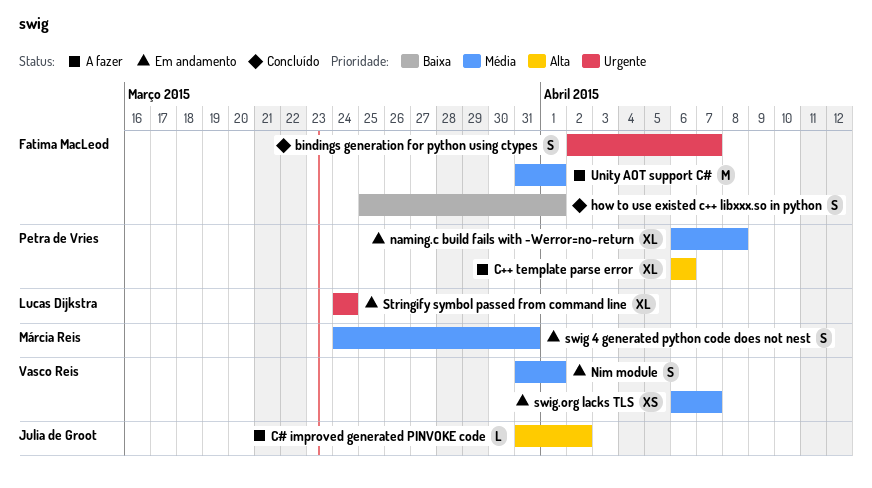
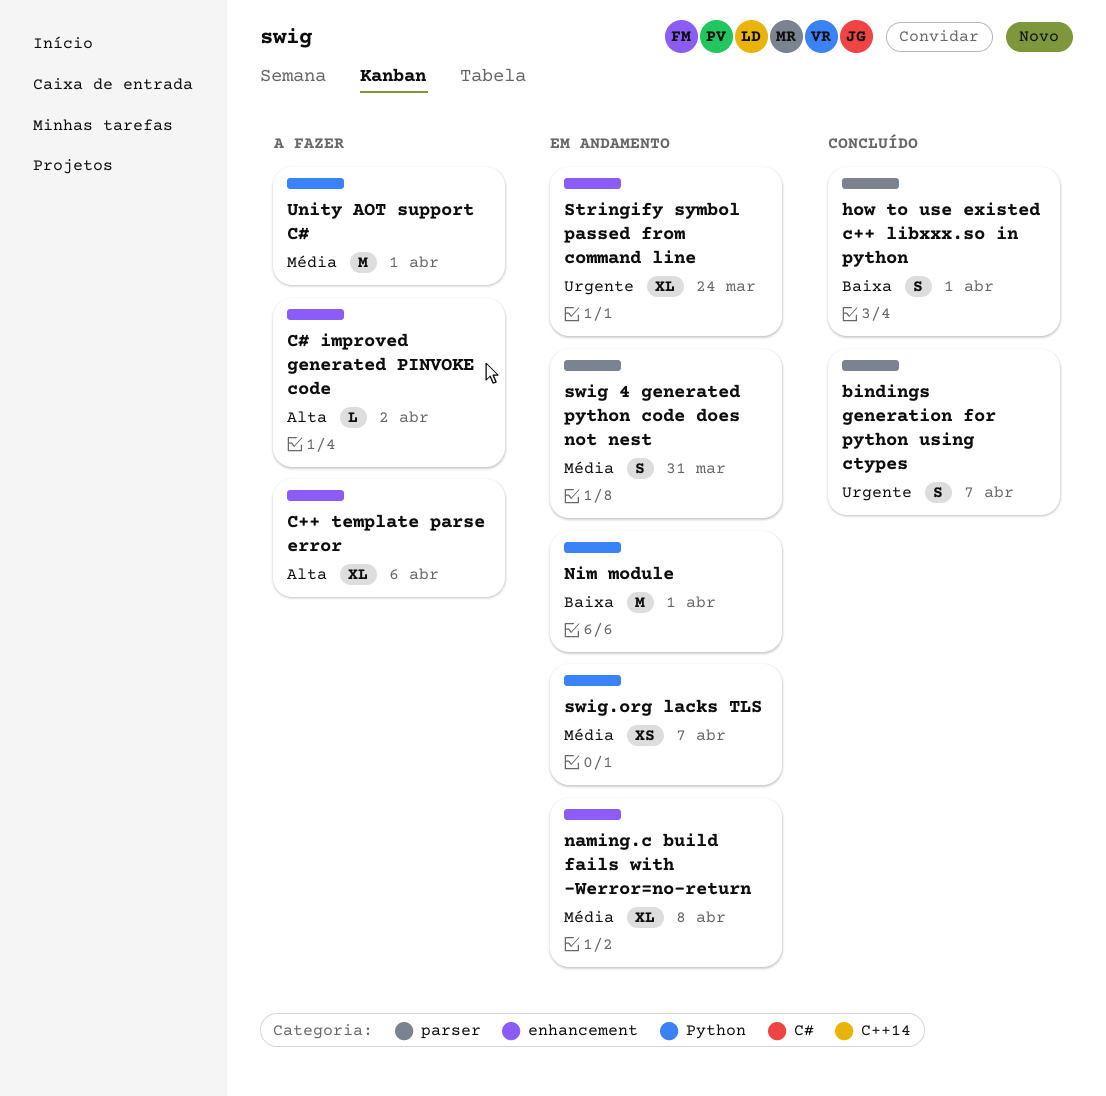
Nim module, priority: Média -> Baixa
Nim module, estimate: S -> M

